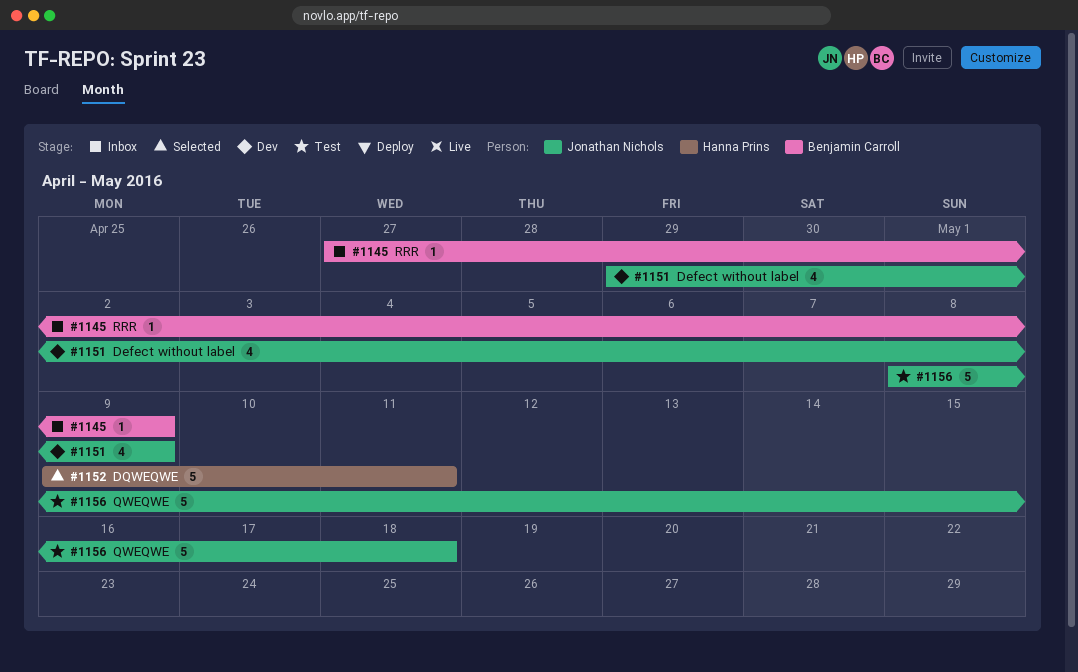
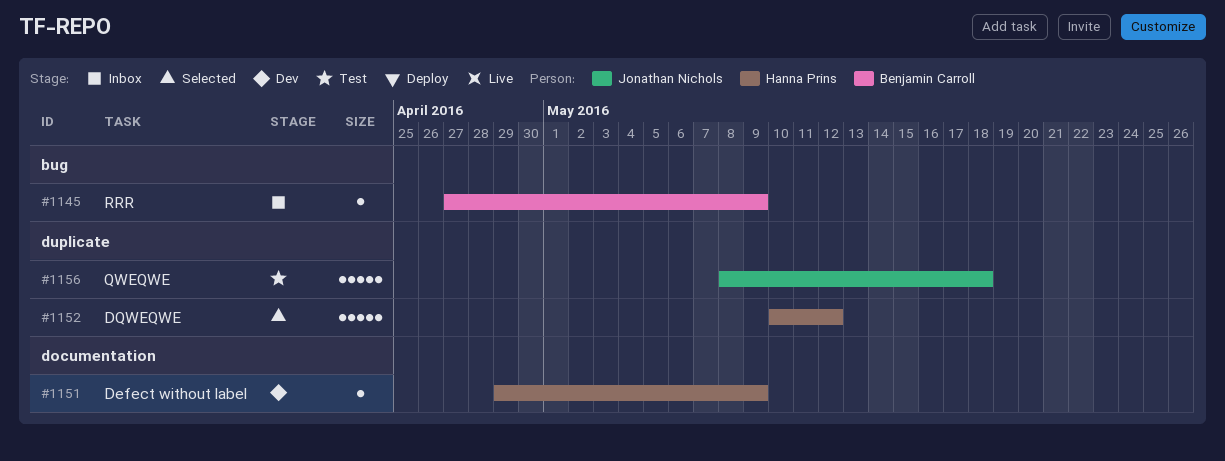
#1151, owner: Jonathan Nichols -> Hanna Prins
#1151, estimate: 4 -> 1
#1152, start: May 9 -> May 10
#1152, due: May 11 -> May 12

